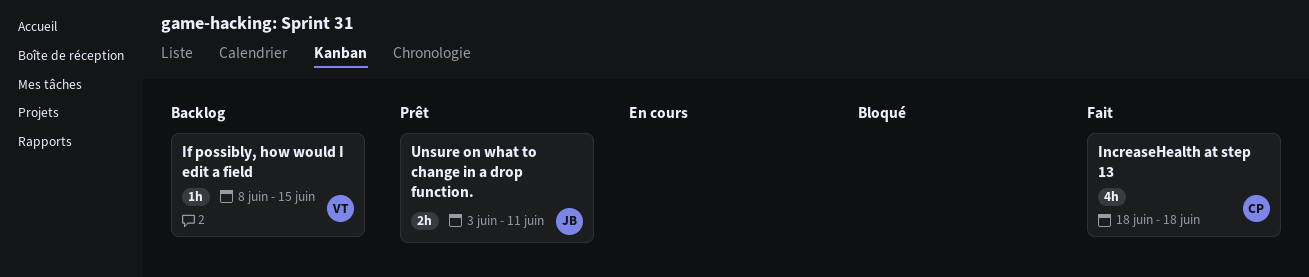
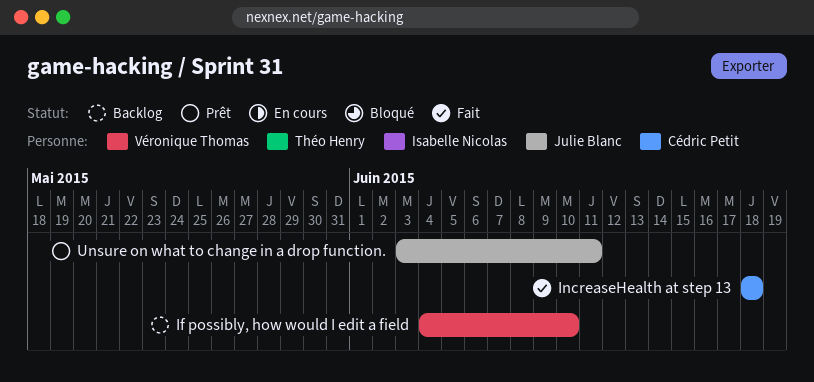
If possibly, how would I edit a field, start: Jun 8 -> Jun 4
If possibly, how would I edit a field, due: Jun 15 -> Jun 10

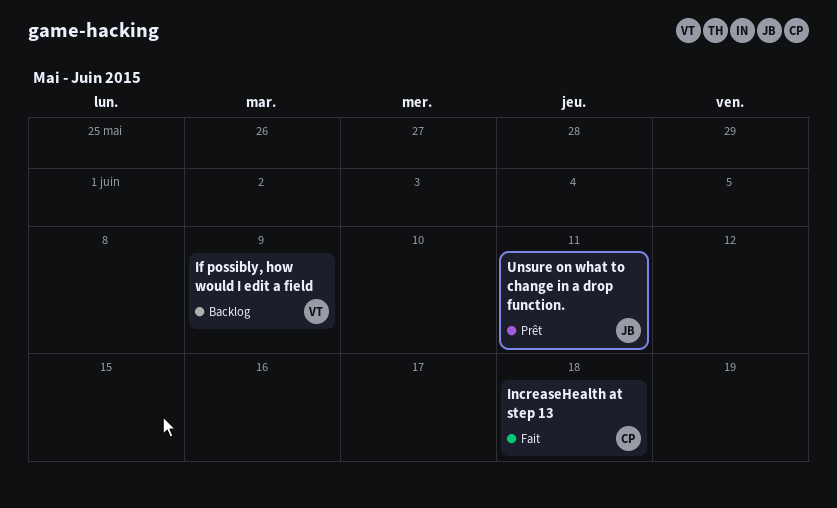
If possibly, how would I edit a field, due: Jun 10 -> Jun 9

